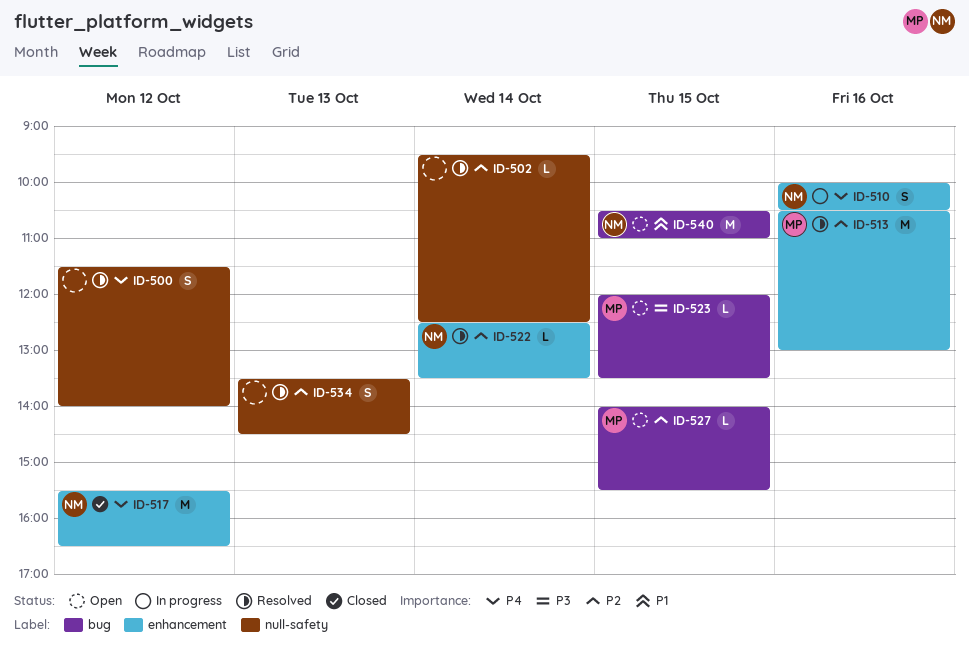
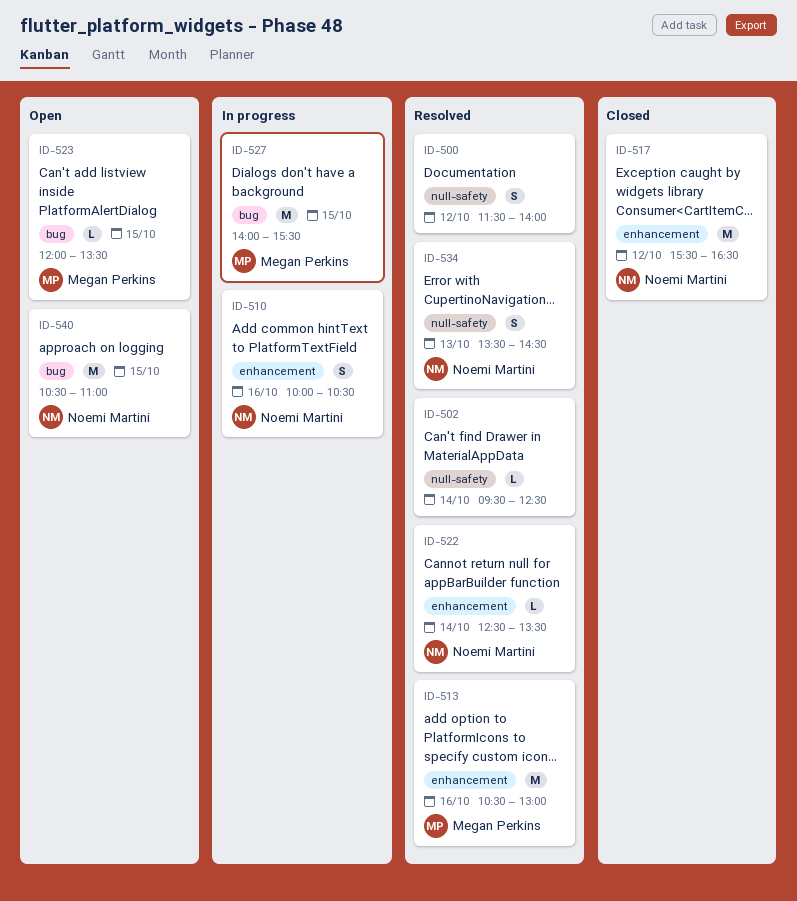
ID-527, status: Open -> In progress
ID-527, estimate: L -> M
ID-534, owner: none -> Noemi Martini

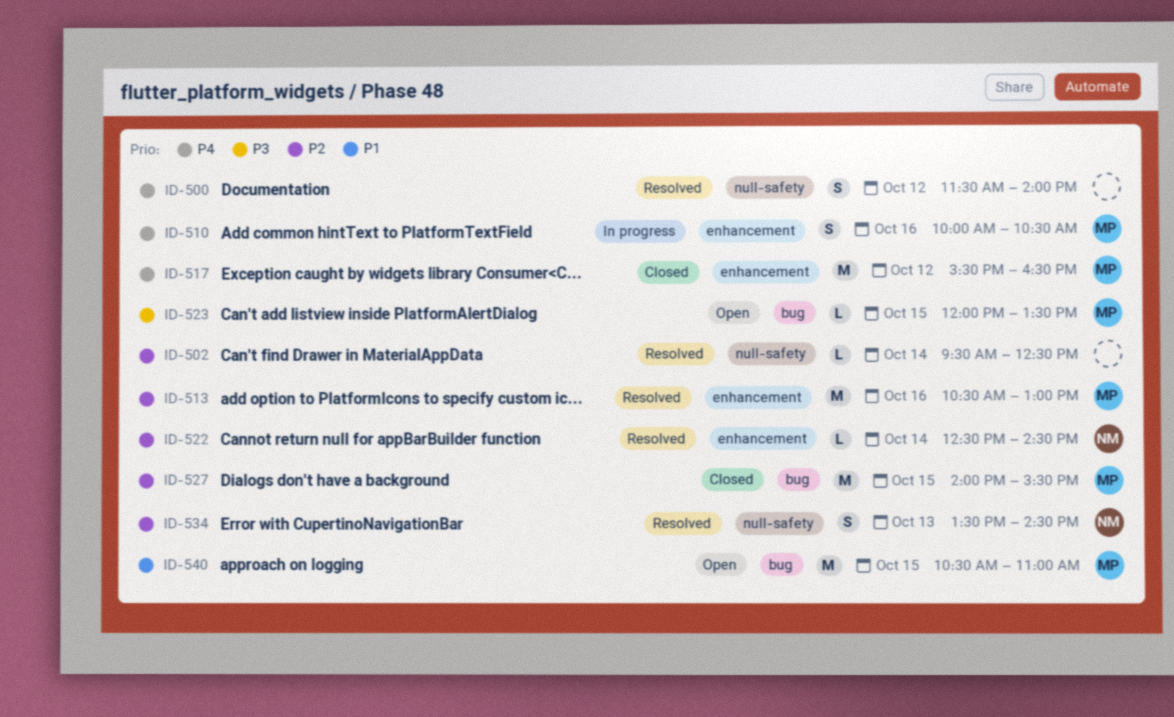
ID-510, owner: Noemi Martini -> Megan Perkins
ID-517, owner: Noemi Martini -> Megan Perkins
ID-522, ends: 13:30 -> 14:30
ID-527, status: In progress -> Closed
ID-540, owner: Noemi Martini -> Megan Perkins

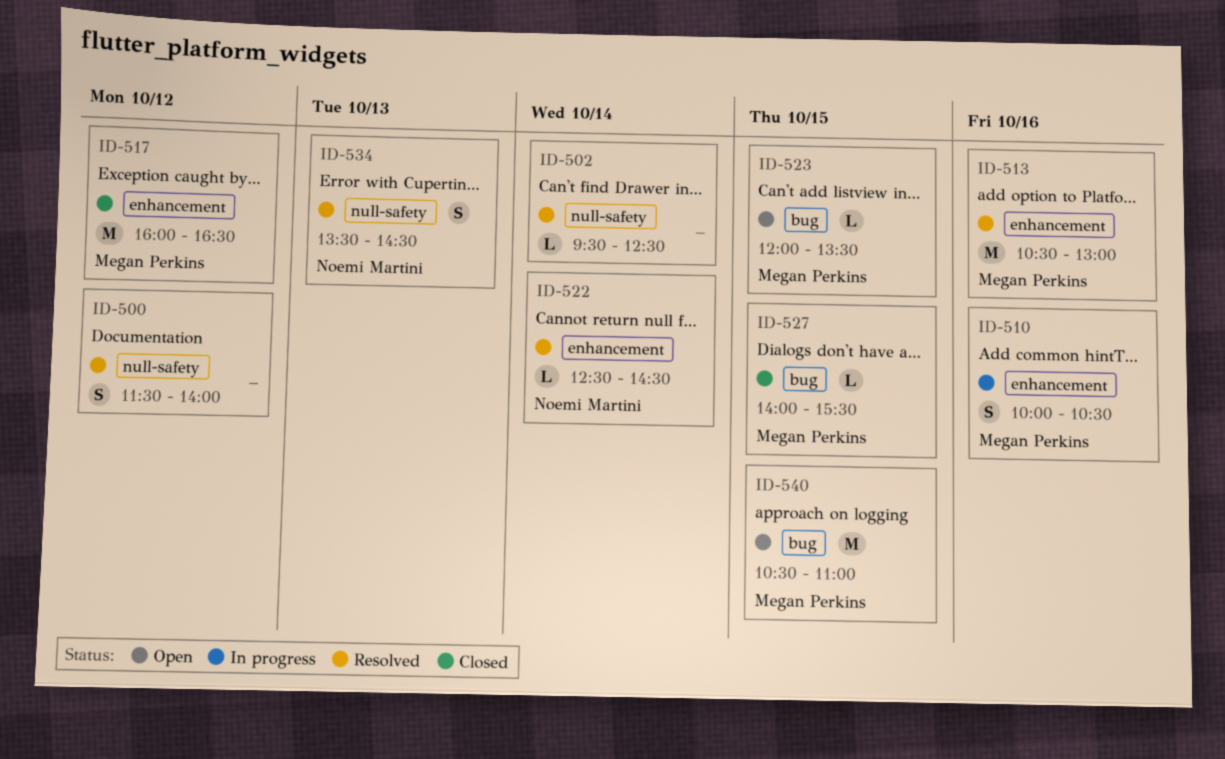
ID-517, begins: 15:30 -> 16:00
ID-527, estimate: M -> L

